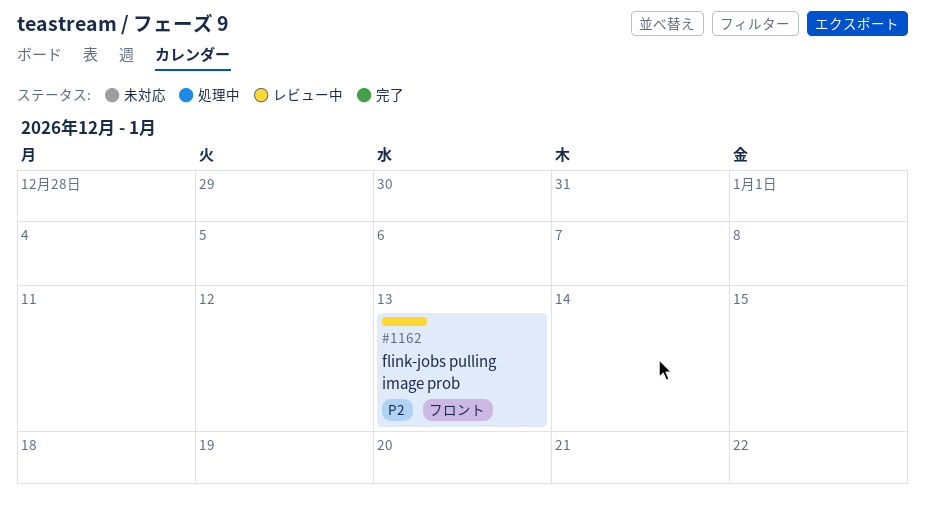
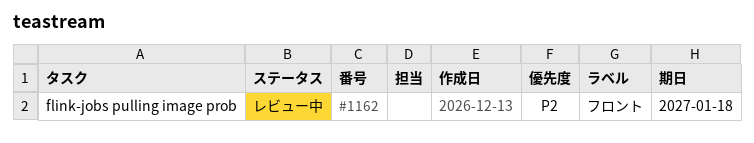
#1162, due: Jan 13 -> Jan 18

